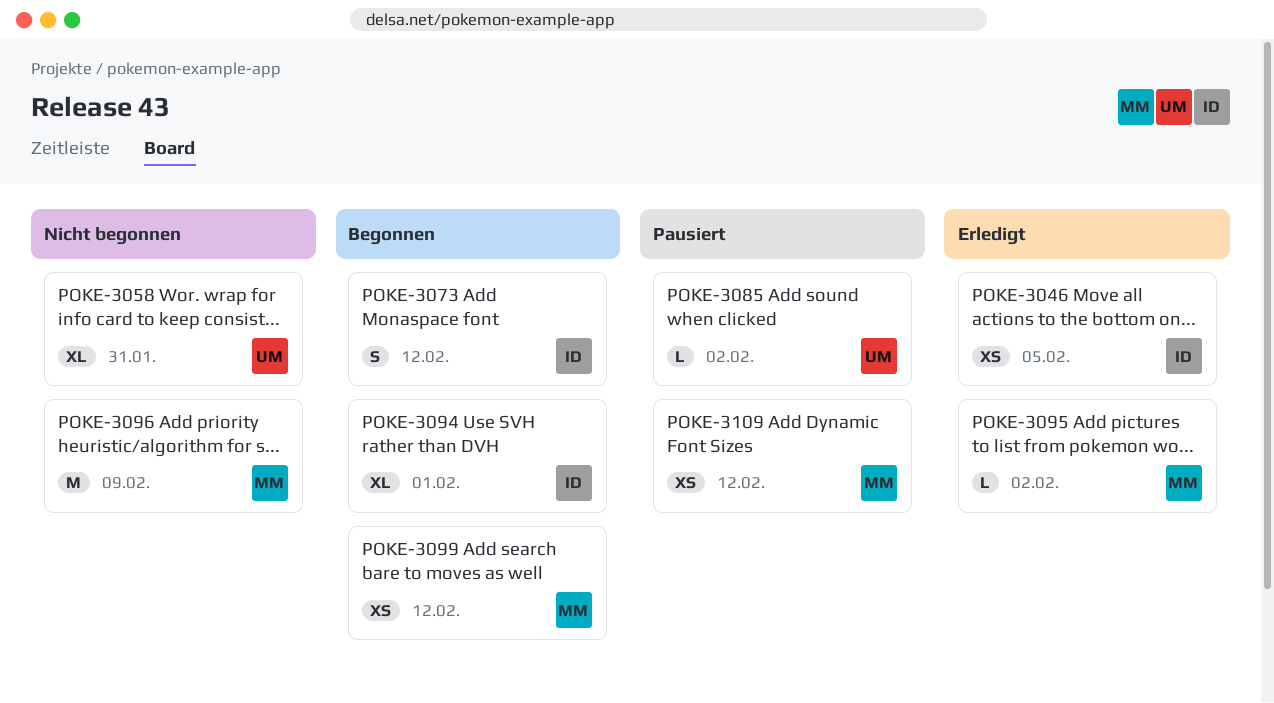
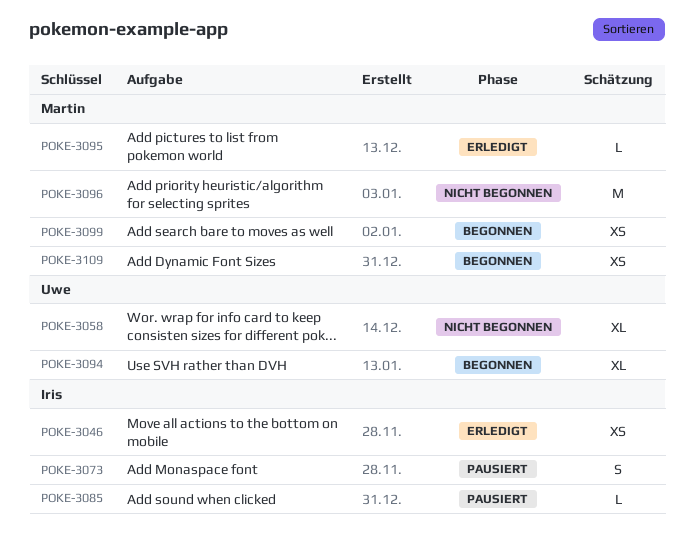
POKE-3073, status: Begonnen -> Pausiert
POKE-3085, owner: Uwe -> Iris
POKE-3094, owner: Iris -> Uwe
POKE-3109, status: Pausiert -> Begonnen

